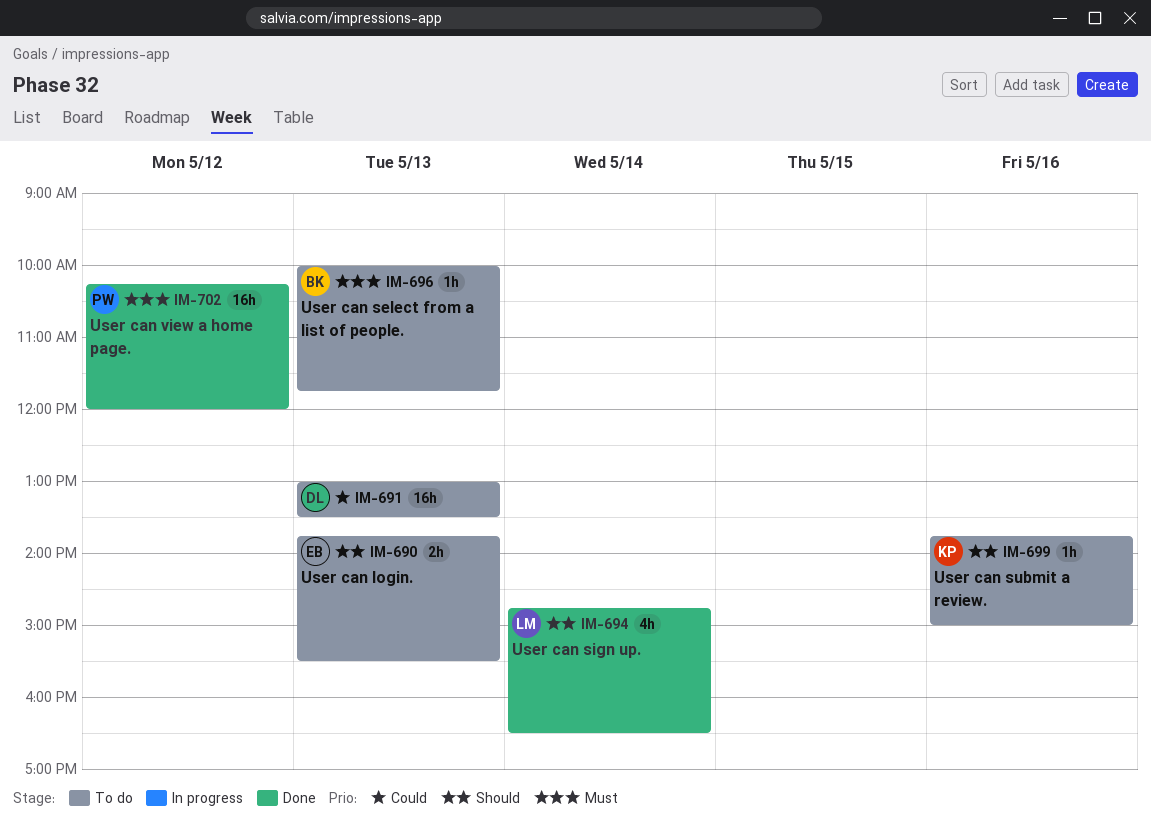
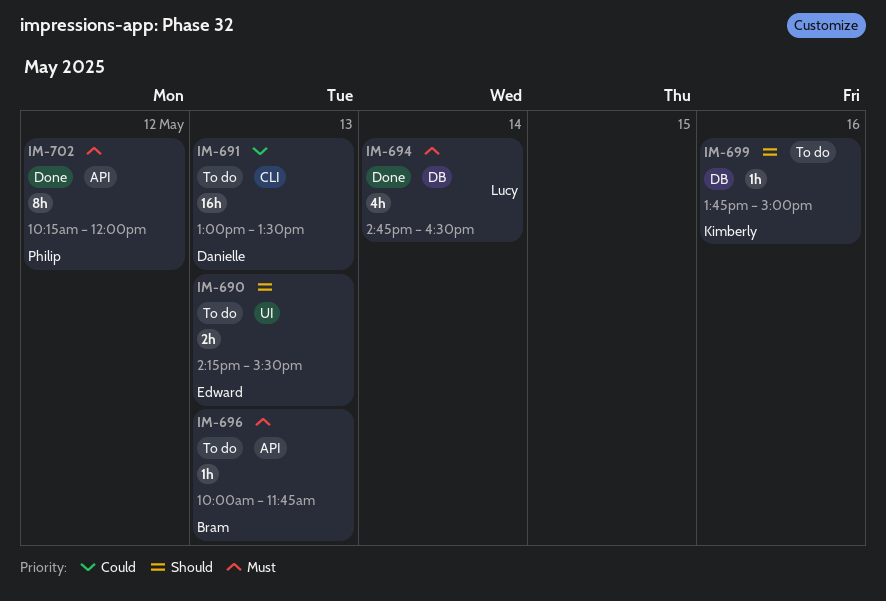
IM-690, begins: 13:45 -> 14:15
IM-694, priority: Should -> Must
IM-702, estimate: 16h -> 8h

